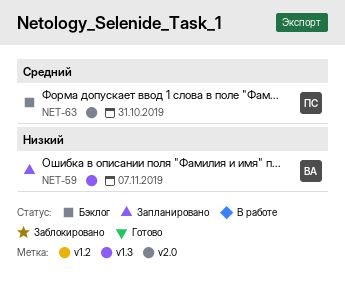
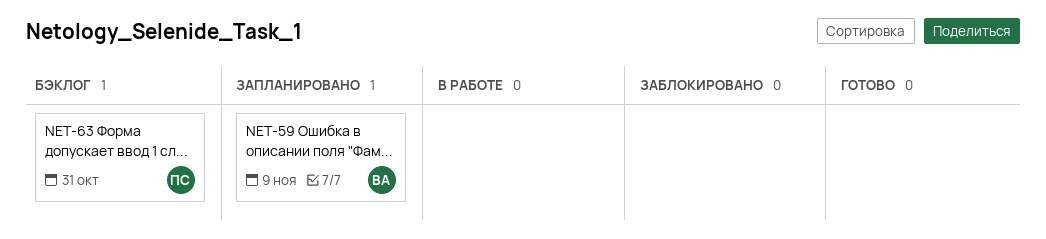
NET-59, due: Nov 7 -> Nov 9

